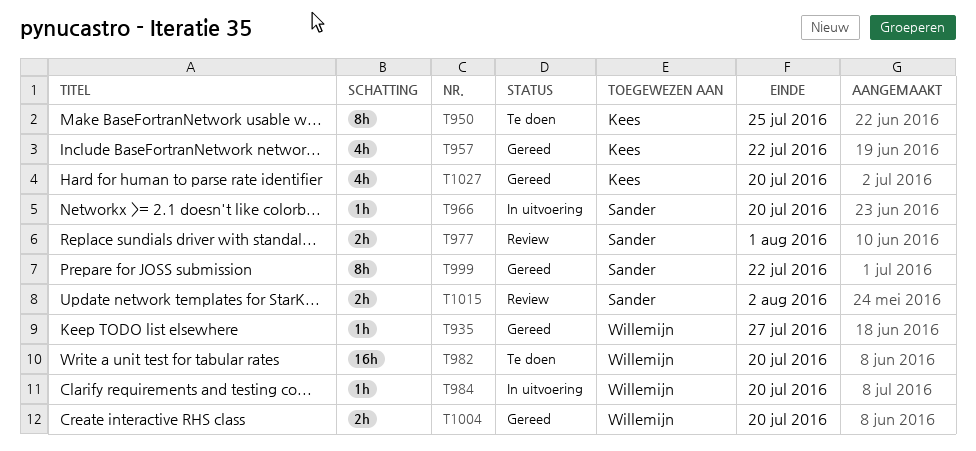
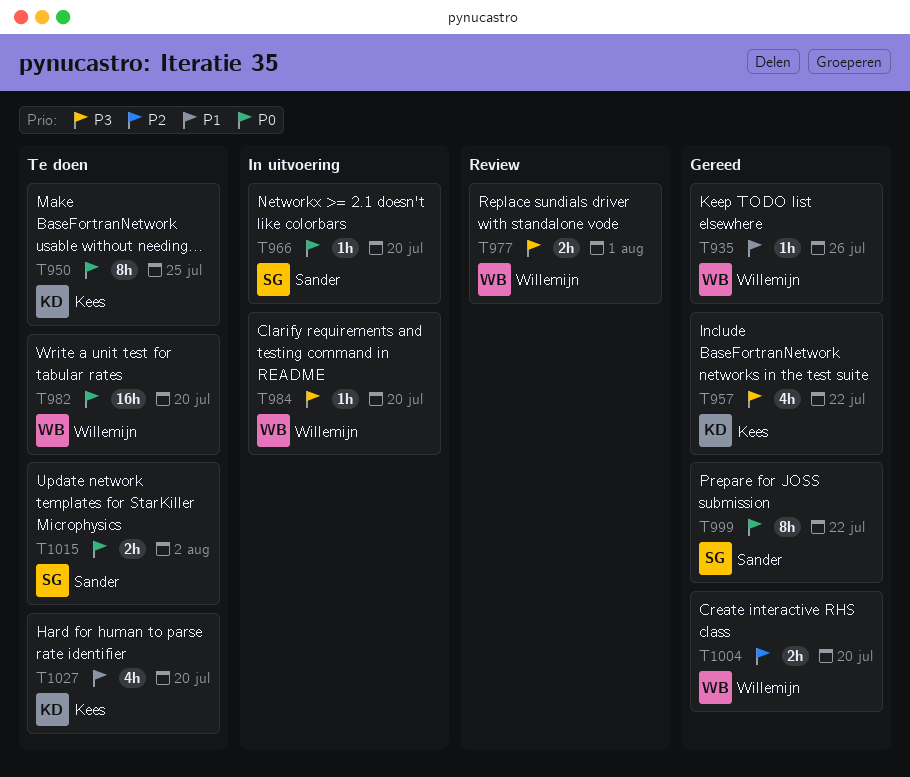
T935, due: Jul 27 -> Jul 26
T977, owner: Sander -> Willemijn
T1015, status: Review -> Te doen
T1027, status: Gereed -> Te doen

